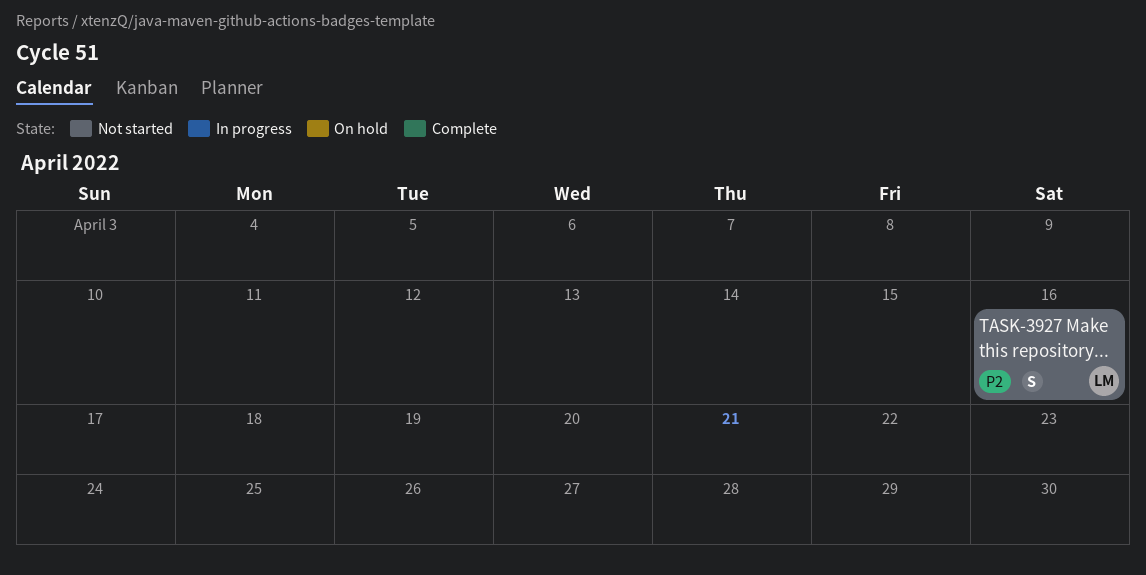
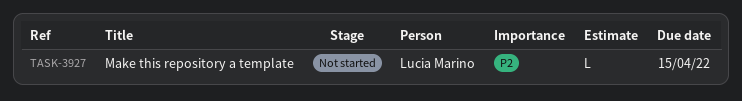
TASK-3927, estimate: S -> L
TASK-3927, due: Apr 16 -> Apr 15

